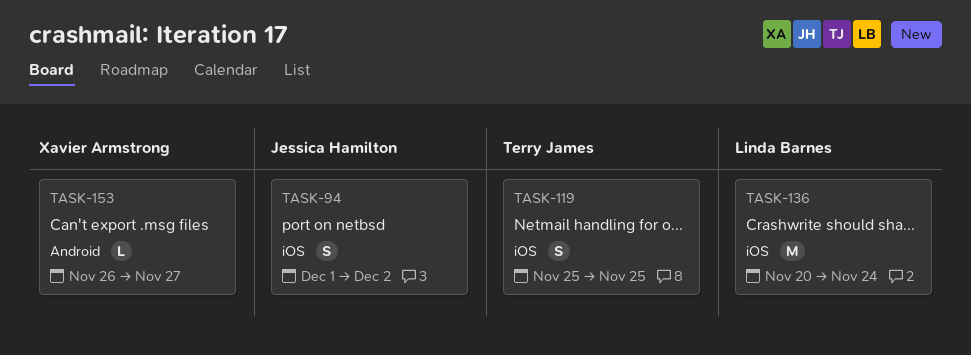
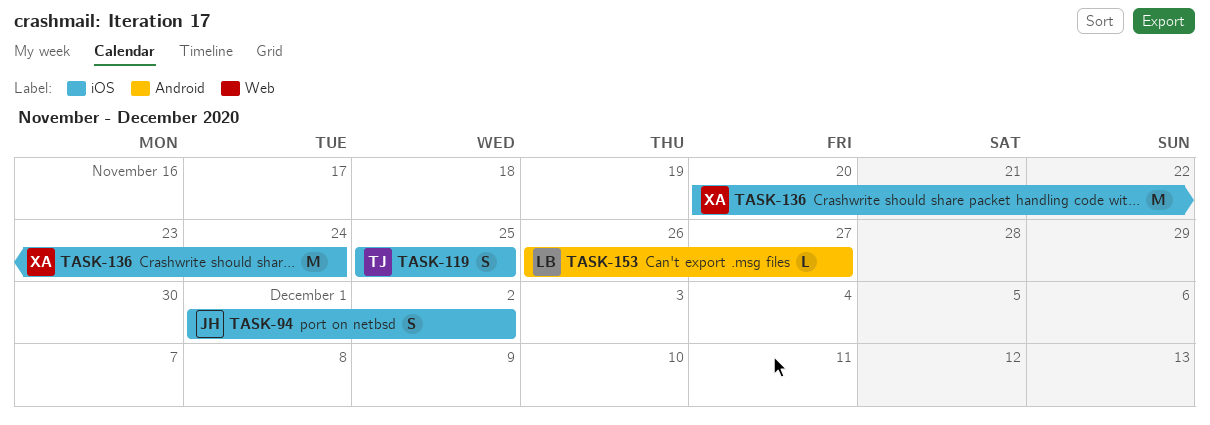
TASK-136, owner: Linda Barnes -> Xavier Armstrong
TASK-153, owner: Xavier Armstrong -> Linda Barnes

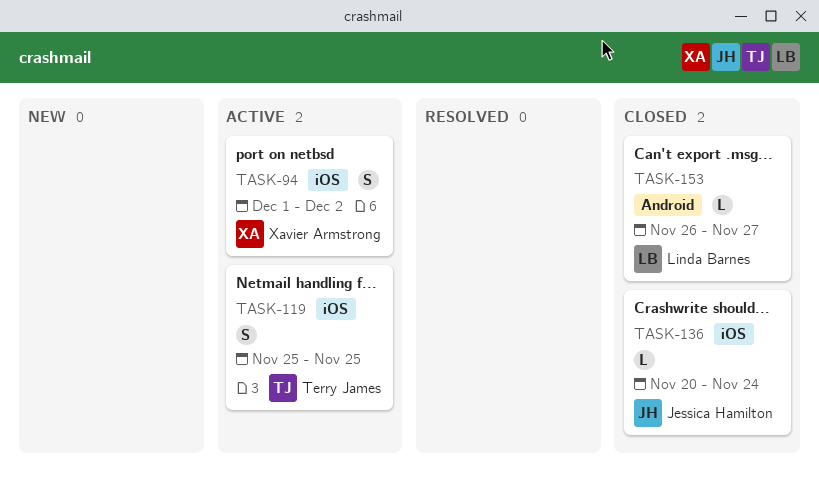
TASK-94, owner: Jessica Hamilton -> Xavier Armstrong
TASK-136, owner: Xavier Armstrong -> Jessica Hamilton
TASK-136, estimate: M -> L

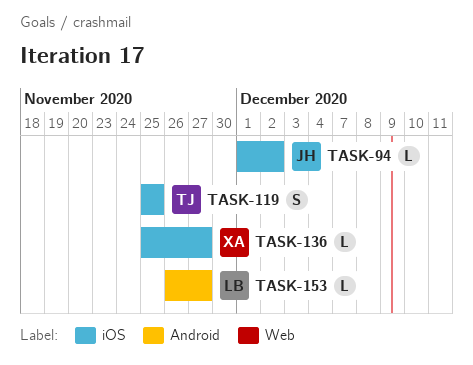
TASK-94, owner: Xavier Armstrong -> Jessica Hamilton
TASK-94, estimate: S -> L
TASK-136, owner: Jessica Hamilton -> Xavier Armstrong
TASK-136, start: Nov 20 -> Nov 25
TASK-136, due: Nov 24 -> Nov 27

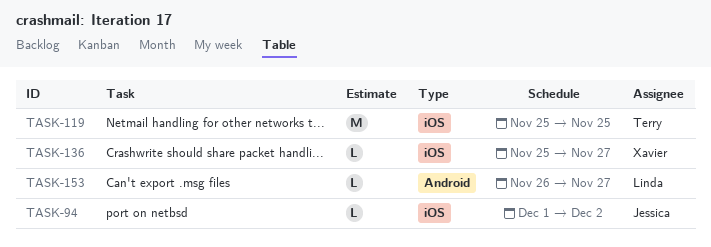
TASK-119, estimate: S -> M

